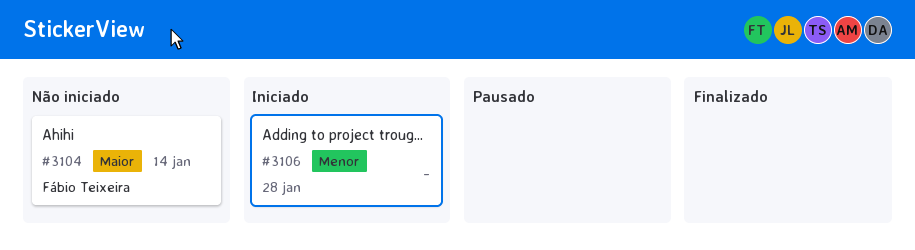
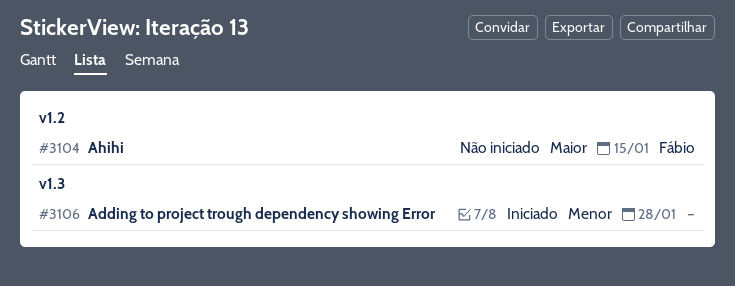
#3104, due: Jan 14 -> Jan 15

